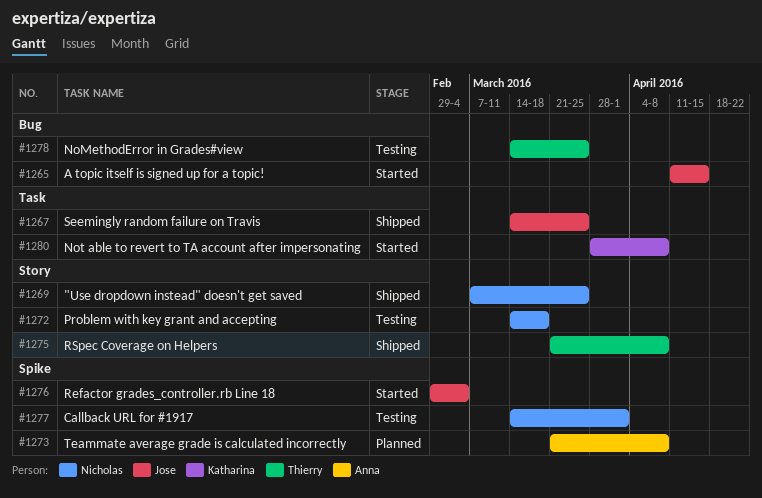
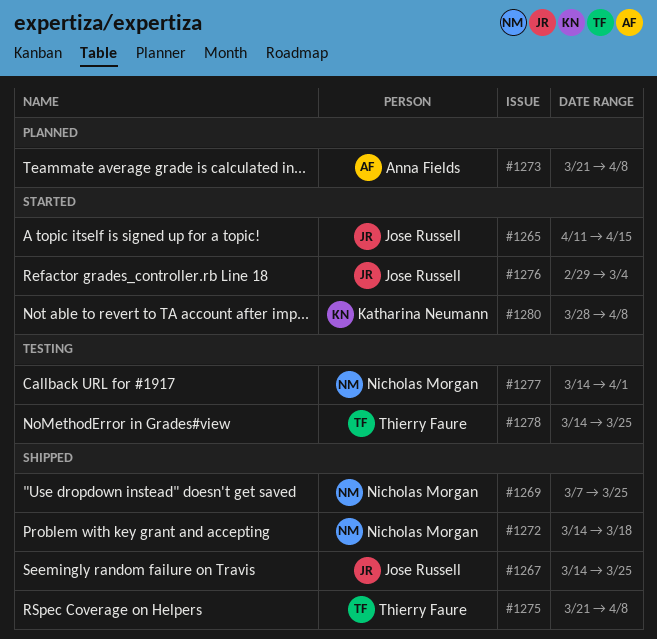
#1272, status: Testing -> Shipped

